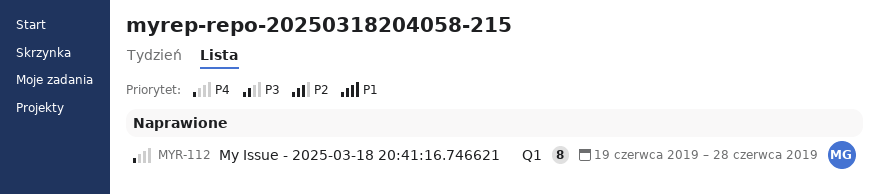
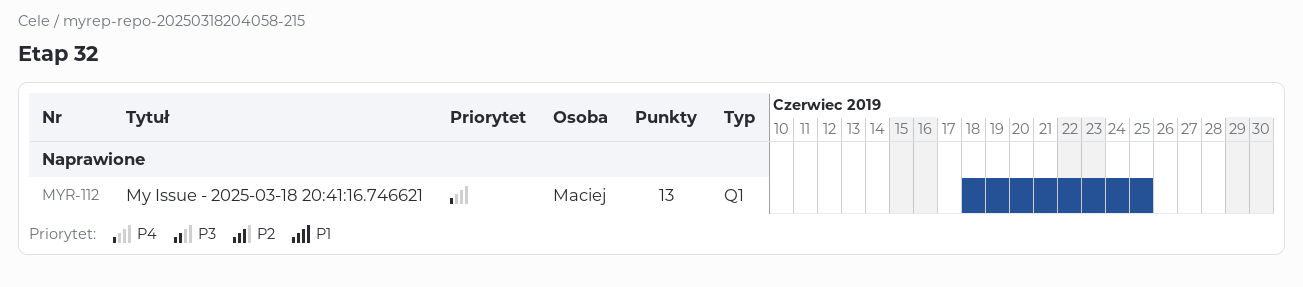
MYR-112, estimate: 8 -> 13
MYR-112, start: Jun 19 -> Jun 18
MYR-112, due: Jun 28 -> Jun 25

